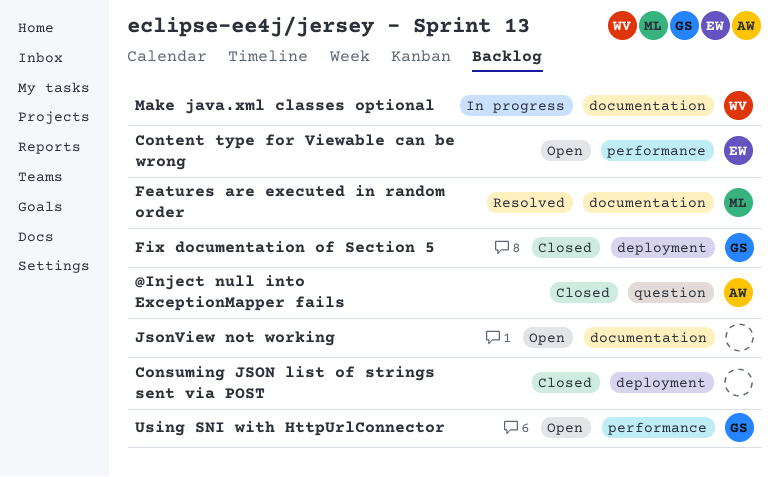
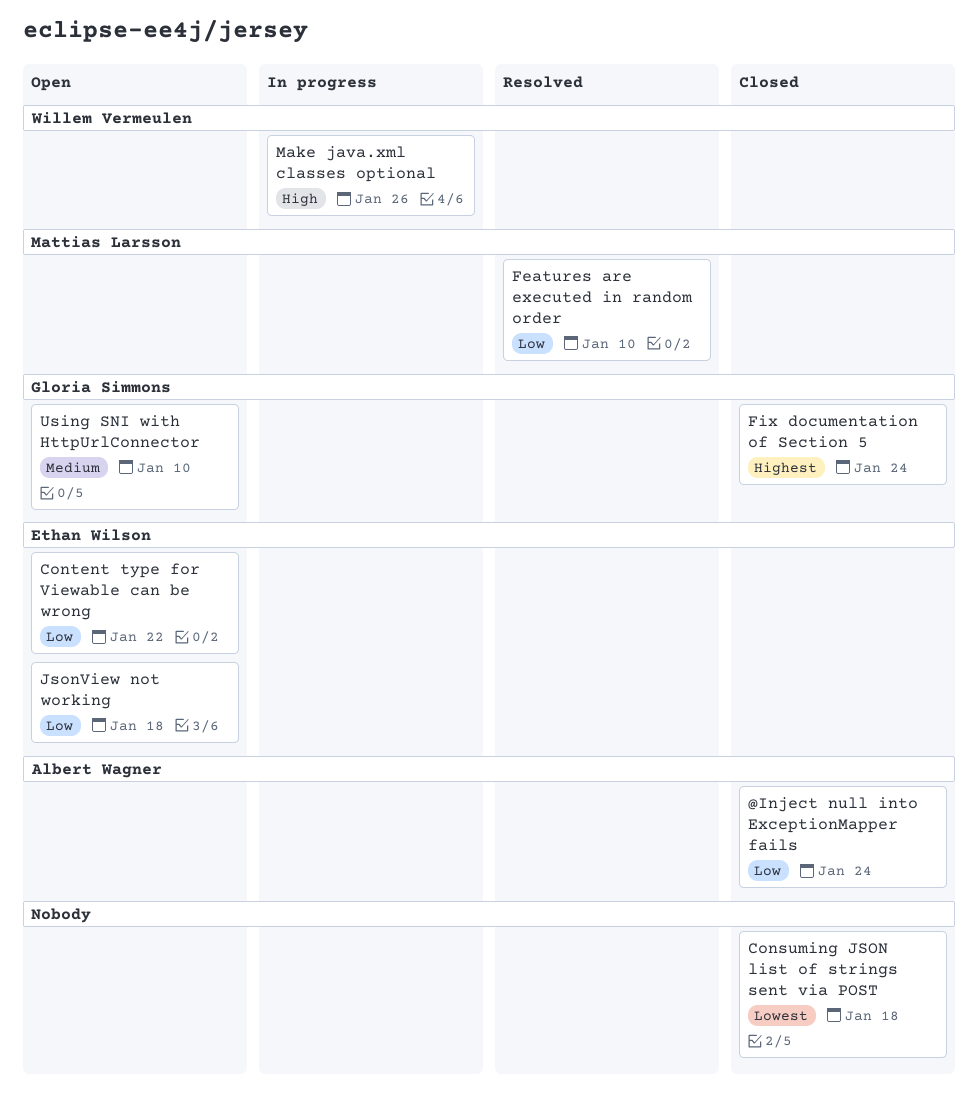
JsonView not working, owner: none -> Ethan Wilson

